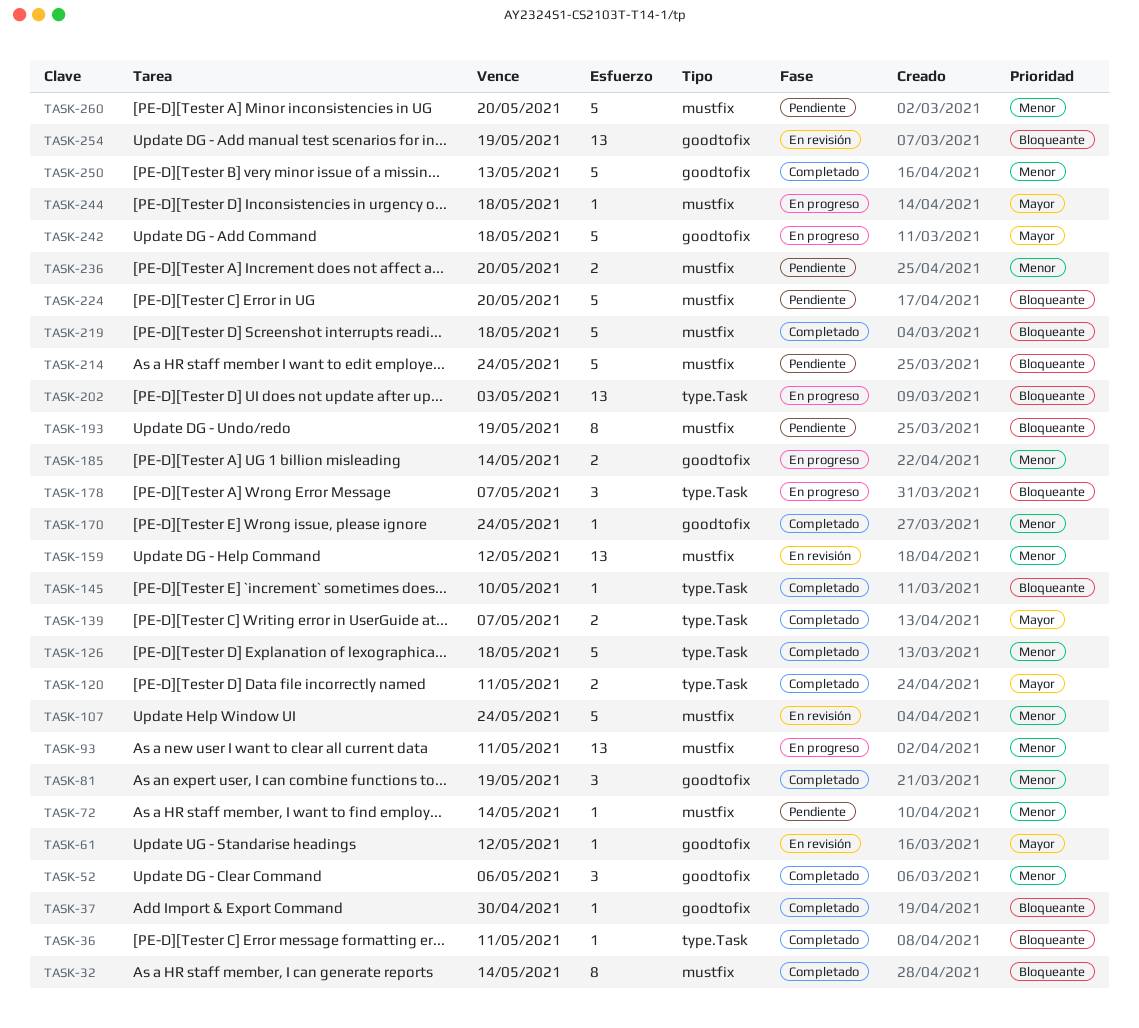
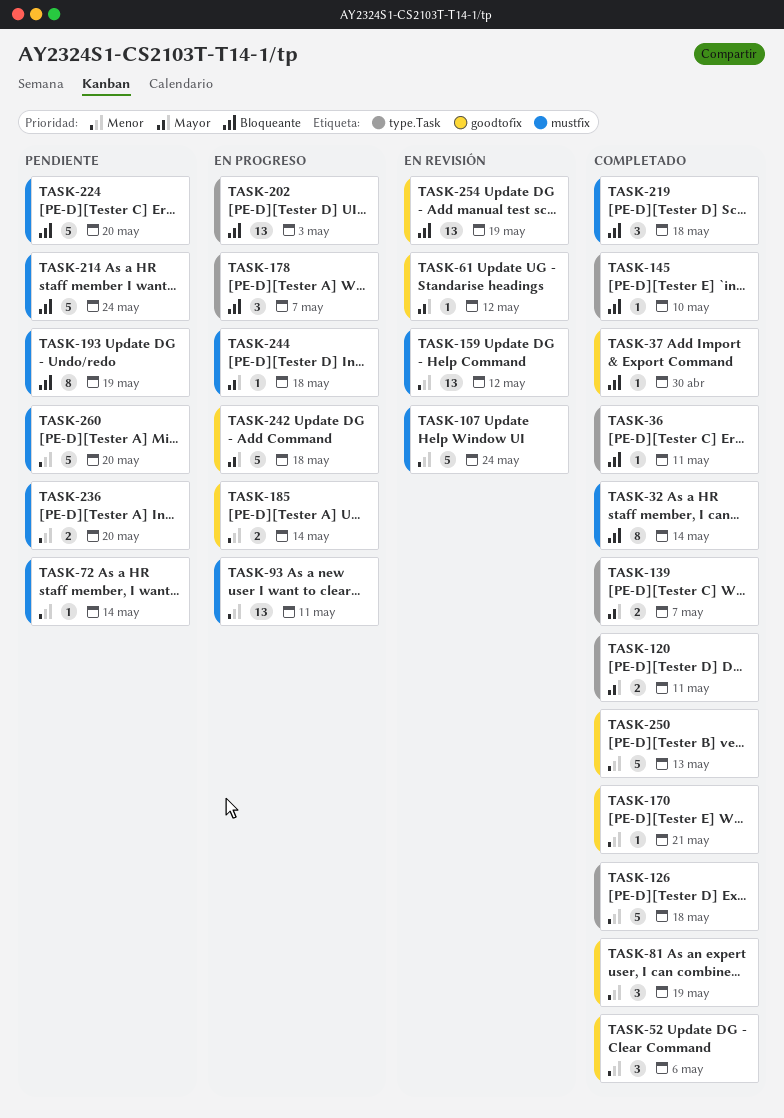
TASK-170, due: May 24 -> May 21
TASK-219, estimate: 5 -> 3

